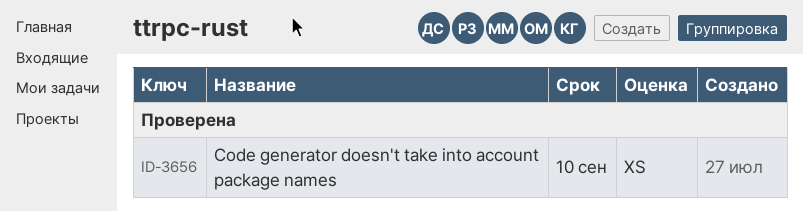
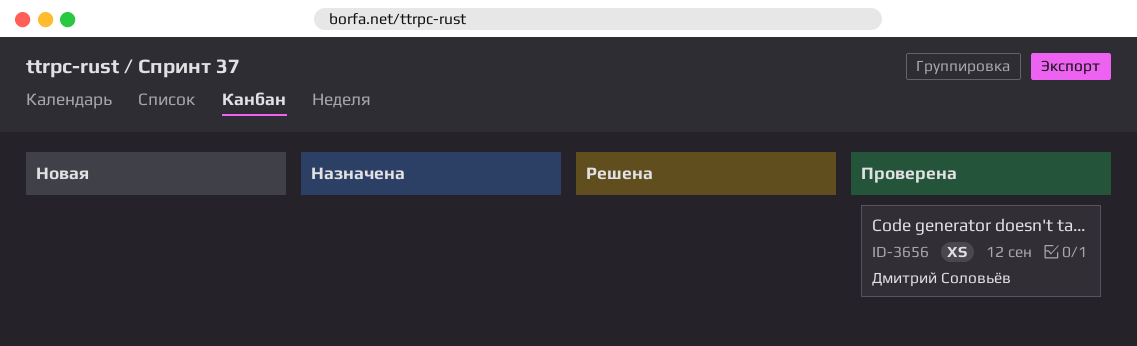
ID-3656, due: Sep 10 -> Sep 12

